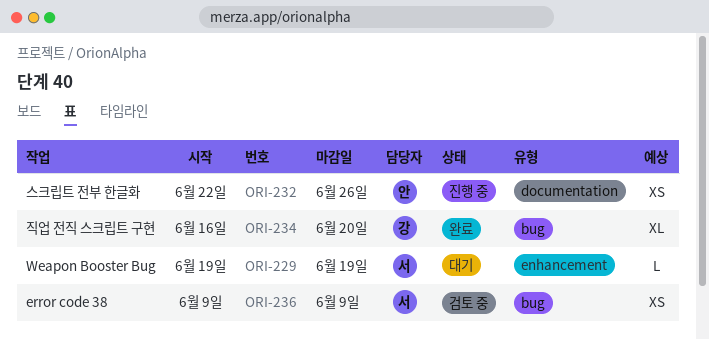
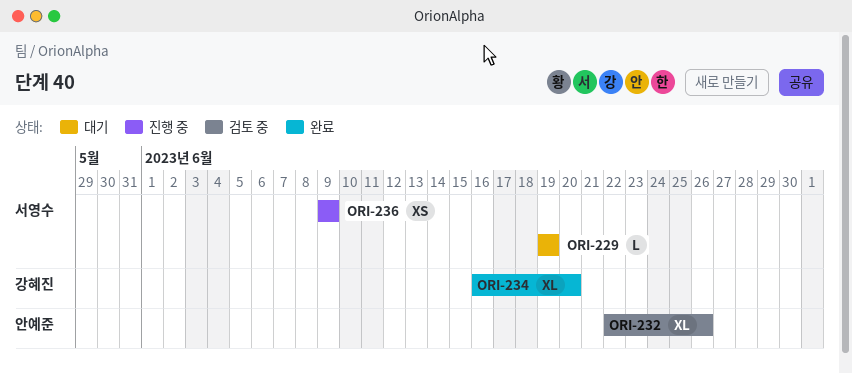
ORI-232, status: 진행 중 -> 검토 중
ORI-232, estimate: XS -> XL
ORI-236, status: 검토 중 -> 진행 중

